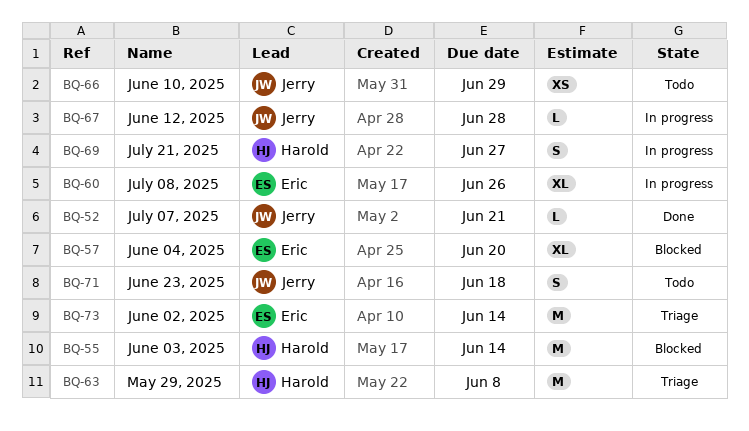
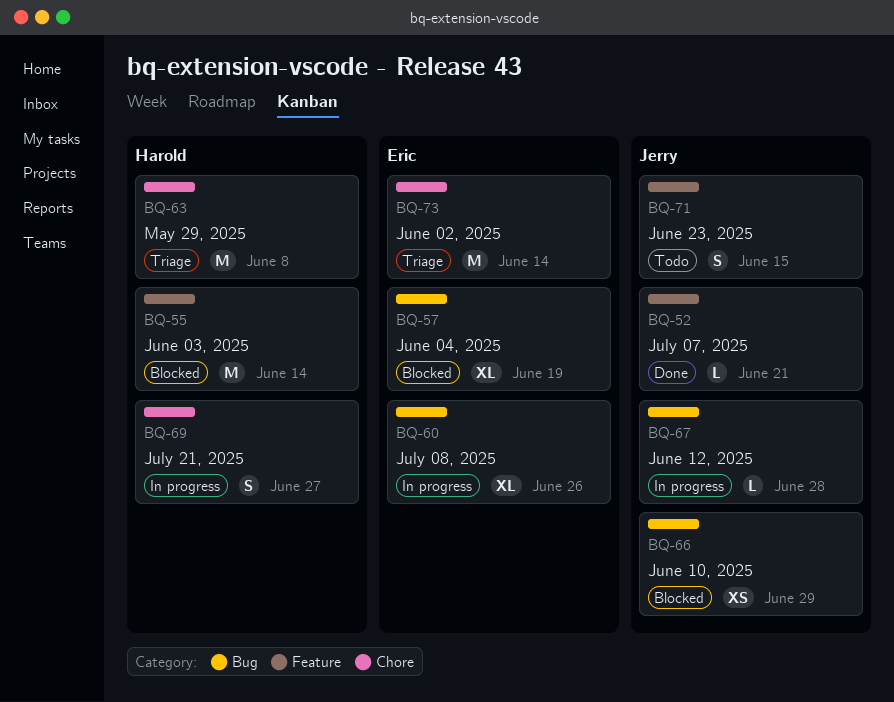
BQ-57, due: Jun 20 -> Jun 19
BQ-66, status: Todo -> Blocked
BQ-71, due: Jun 18 -> Jun 15

